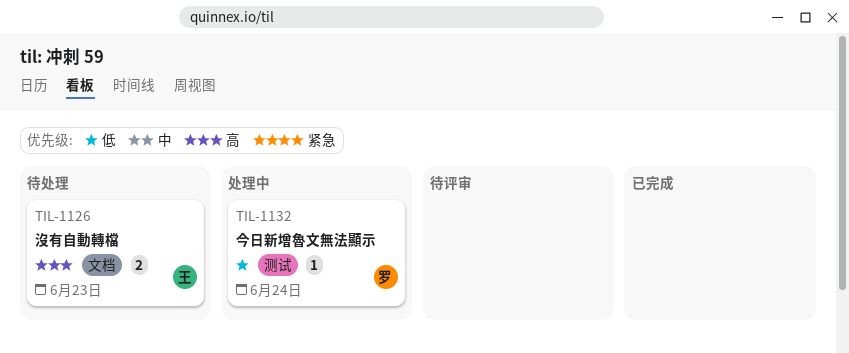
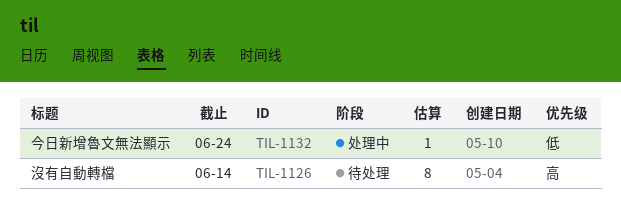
TIL-1126, estimate: 2 -> 8
TIL-1126, due: Jun 23 -> Jun 14

